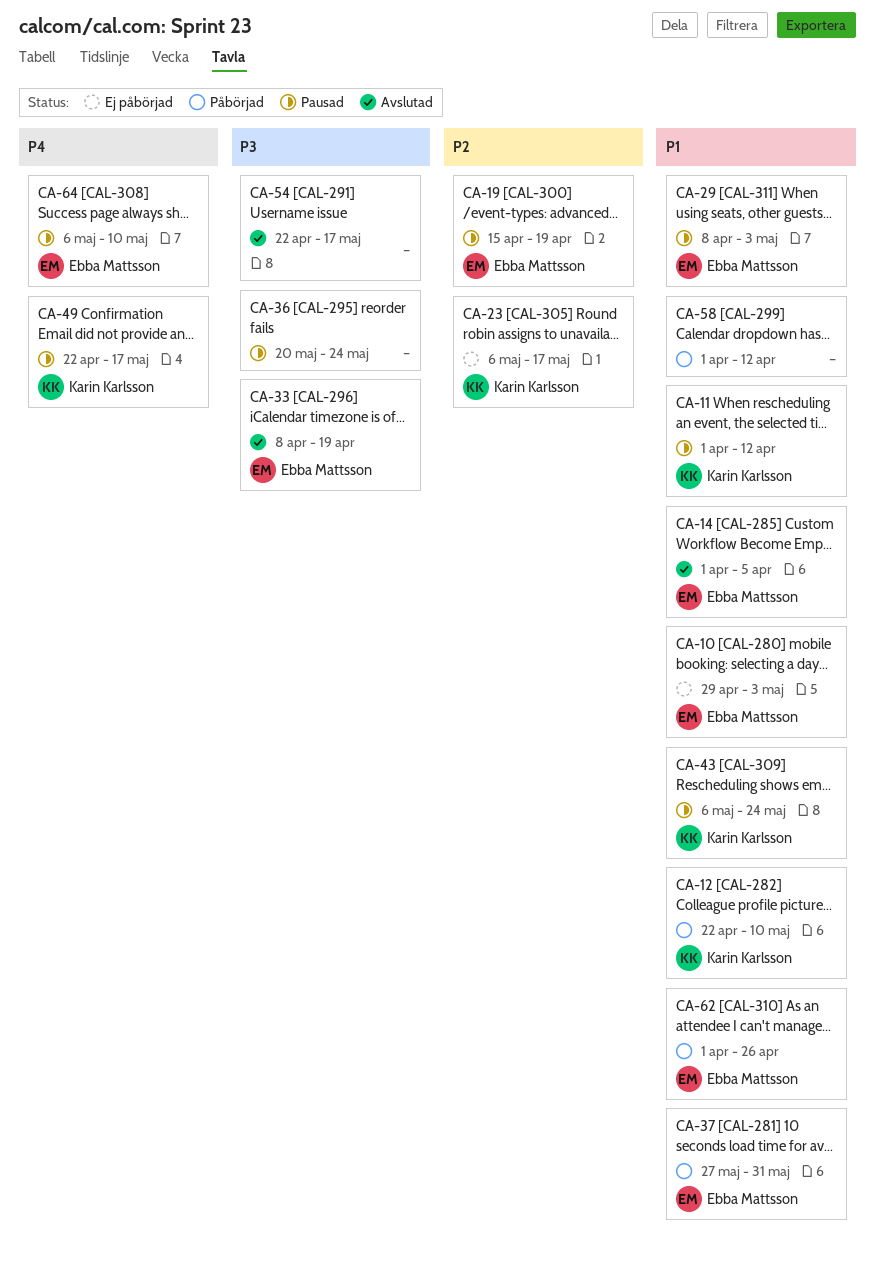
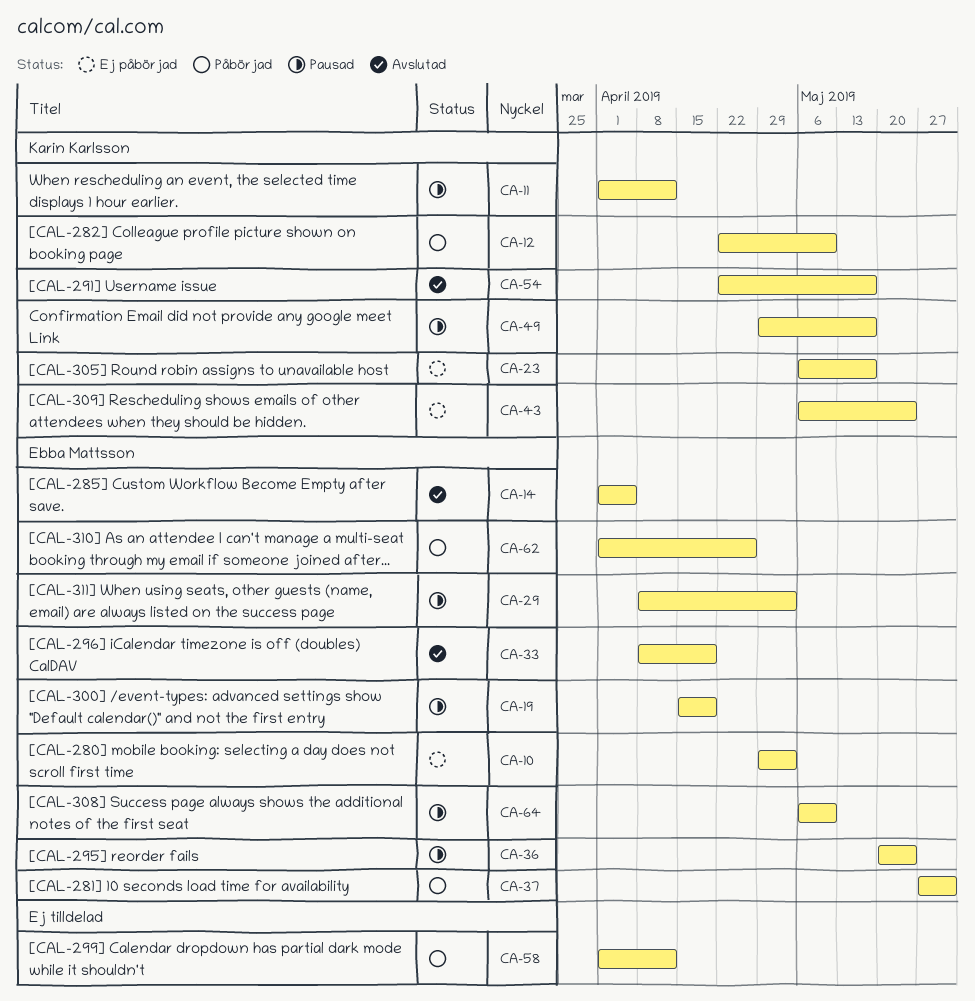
CA-36, owner: none -> Ebba Mattsson
CA-43, status: Pausad -> Ej påbörjad
CA-49, start: Apr 22 -> Apr 29
CA-54, owner: none -> Karin Karlsson

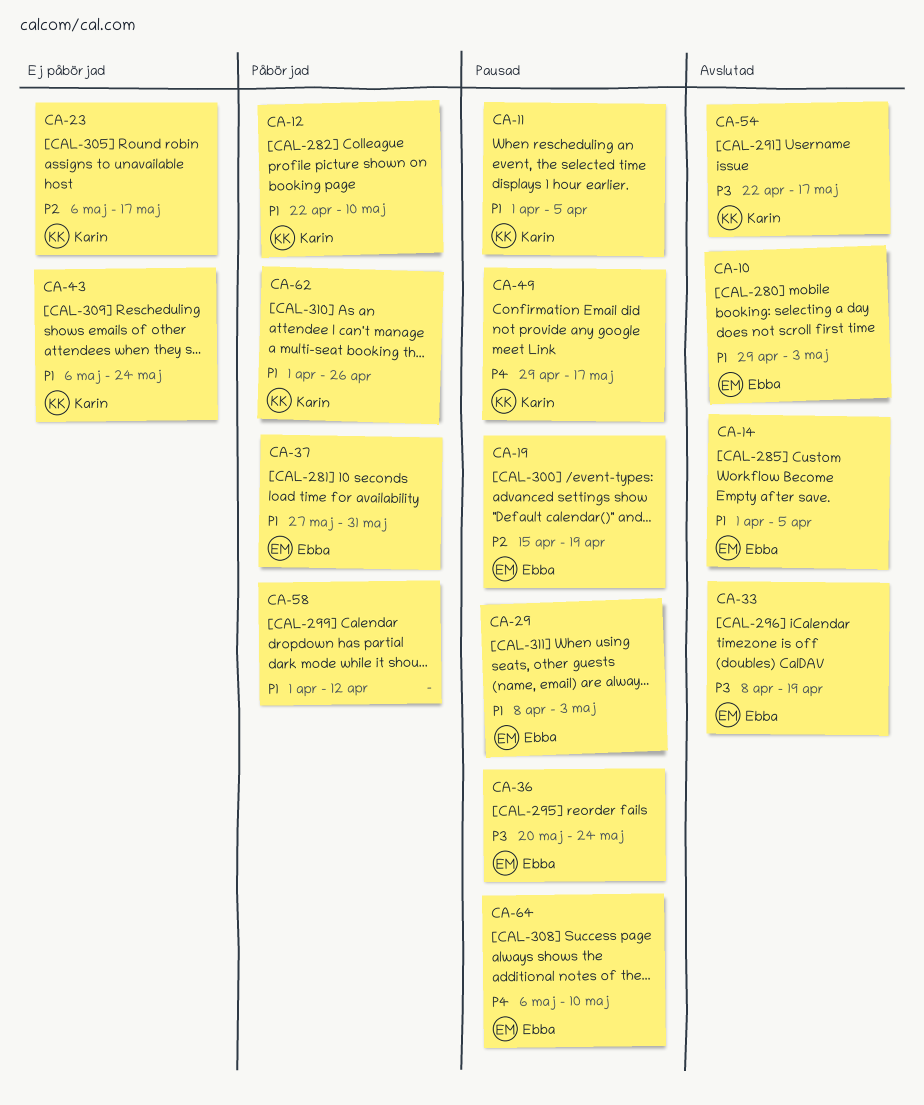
CA-10, status: Ej påbörjad -> Avslutad
CA-11, due: Apr 12 -> Apr 5
CA-62, owner: Ebba Mattsson -> Karin Karlsson

